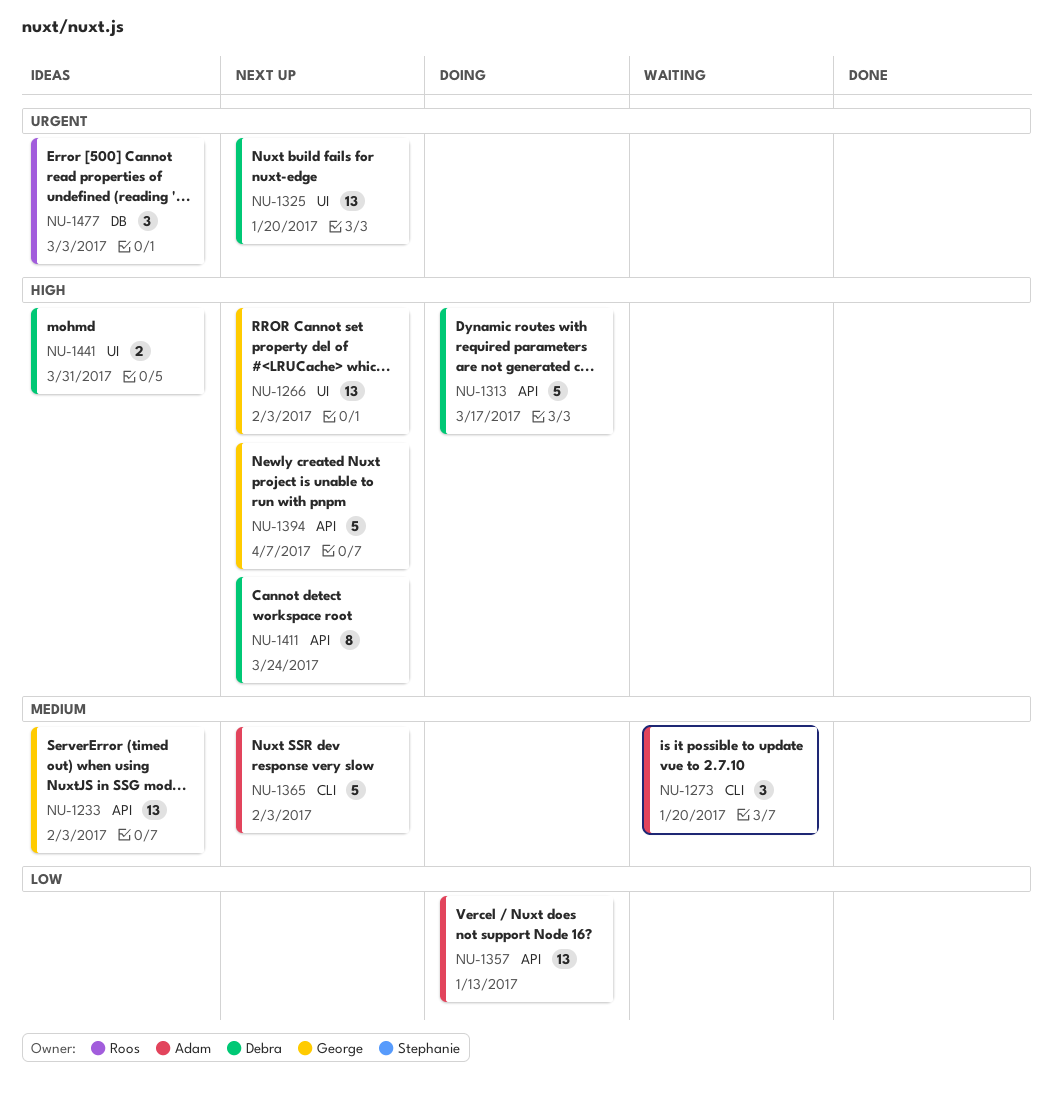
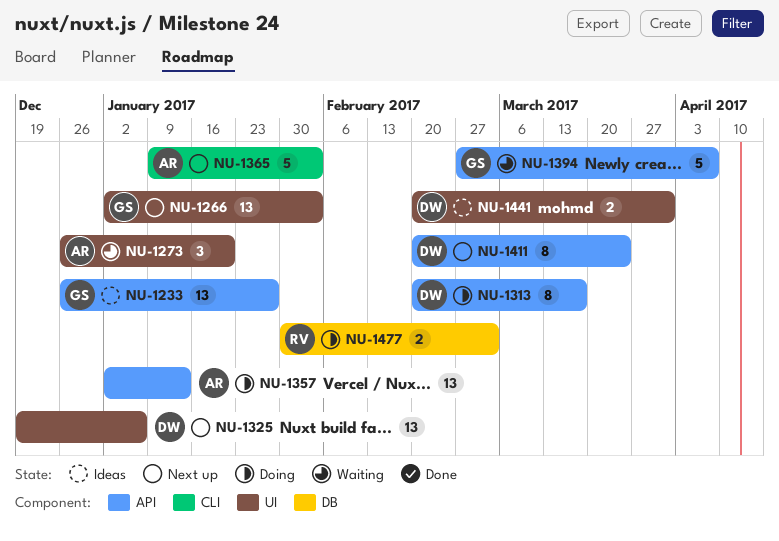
NU-1233, due: Feb 3 -> Jan 27
NU-1273, label: CLI -> UI
NU-1313, estimate: 5 -> 8
NU-1325, due: Jan 20 -> Jan 6
NU-1394, status: Next up -> Waiting
NU-1477, status: Ideas -> Doing
NU-1477, estimate: 3 -> 2

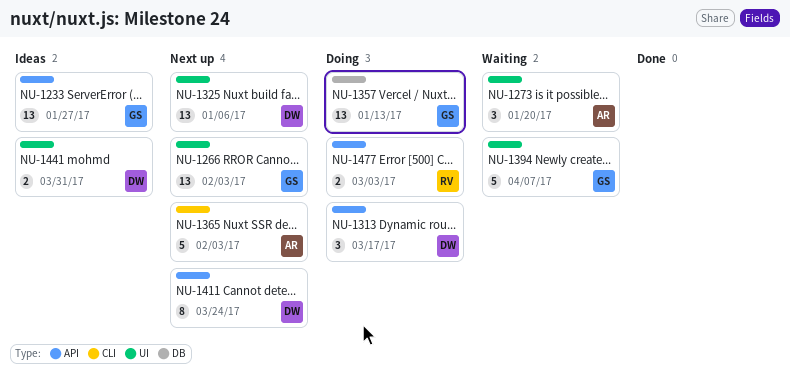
NU-1313, estimate: 8 -> 3
NU-1357, owner: AR -> GS
NU-1357, label: API -> DB
NU-1394, label: API -> UI
NU-1477, label: DB -> API

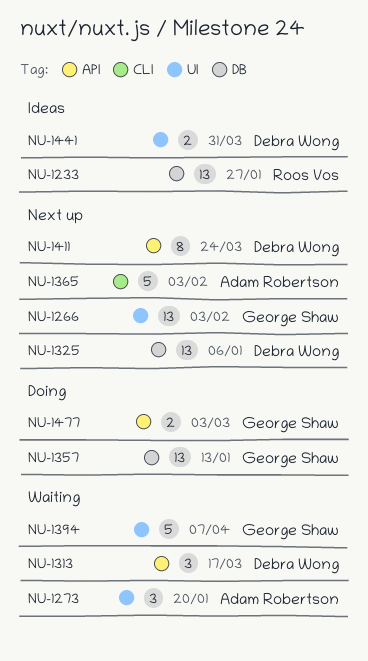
NU-1233, owner: George Shaw -> Roos Vos
NU-1233, label: API -> DB
NU-1313, status: Doing -> Waiting
NU-1325, label: UI -> DB
NU-1477, owner: Roos Vos -> George Shaw

